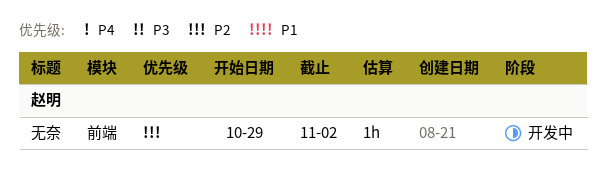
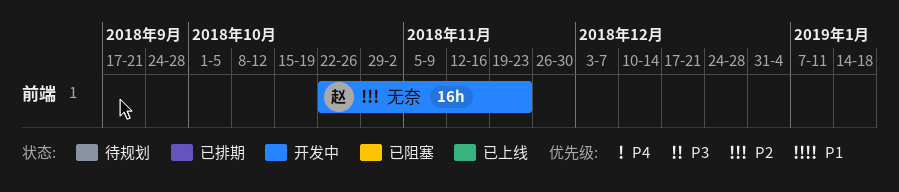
无奈, estimate: 1h -> 16h
无奈, start: Oct 29 -> Oct 22
无奈, due: Nov 2 -> Nov 23

